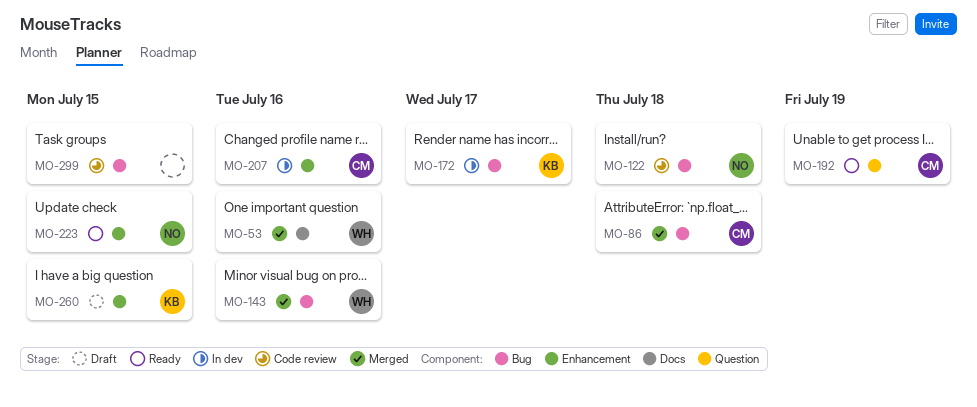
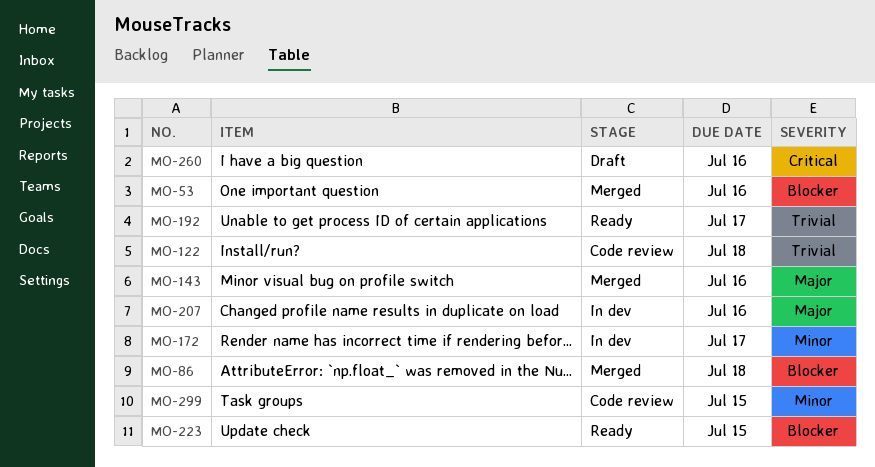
MO-192, due: Jul 19 -> Jul 17
MO-260, due: Jul 15 -> Jul 16

